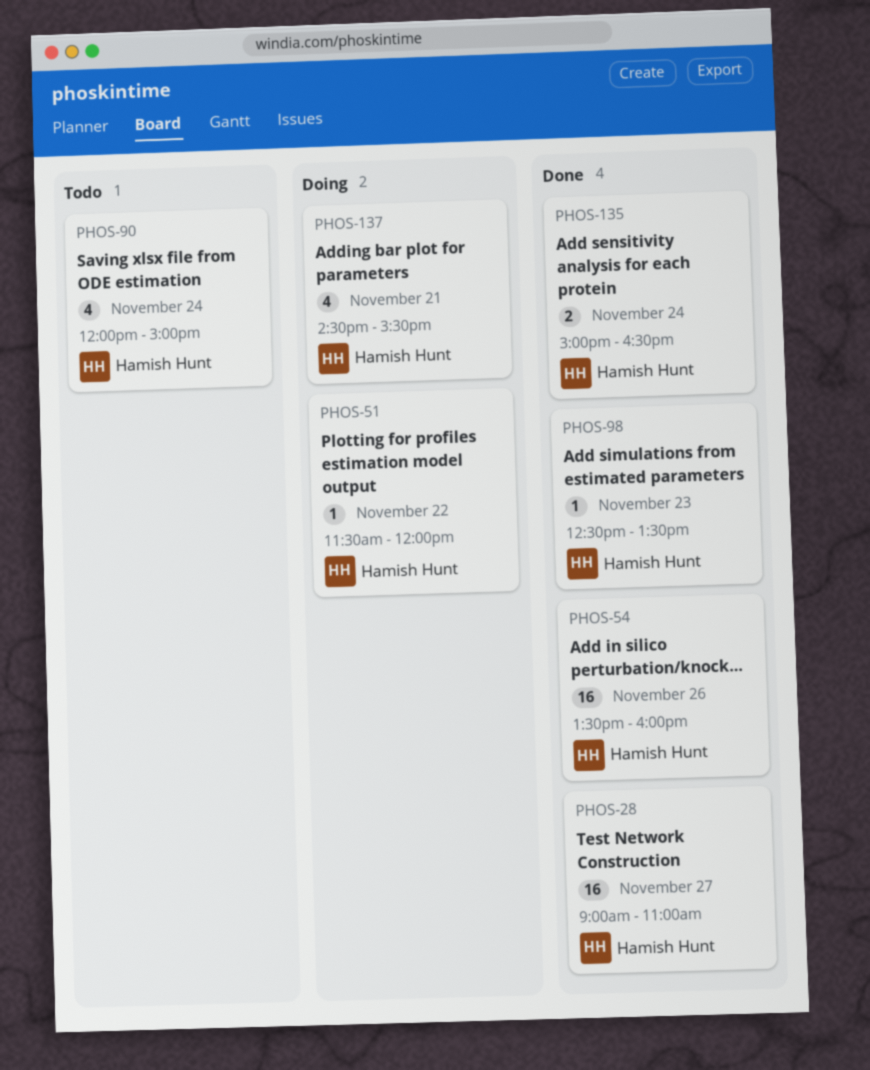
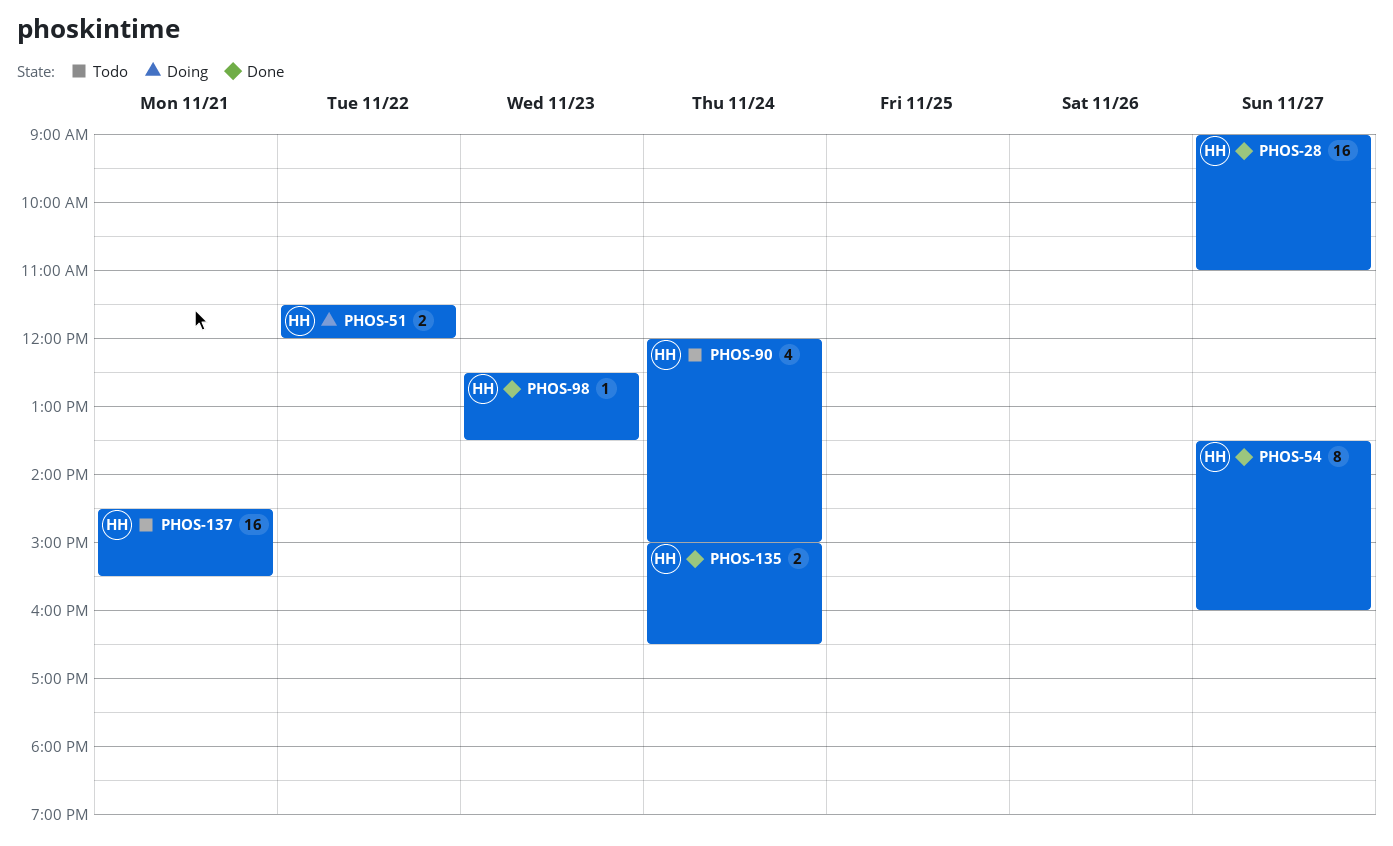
PHOS-51, estimate: 1 -> 2
PHOS-54, estimate: 16 -> 8
PHOS-54, day: Nov 26 -> Nov 27
PHOS-137, status: Doing -> Todo
PHOS-137, estimate: 4 -> 16

